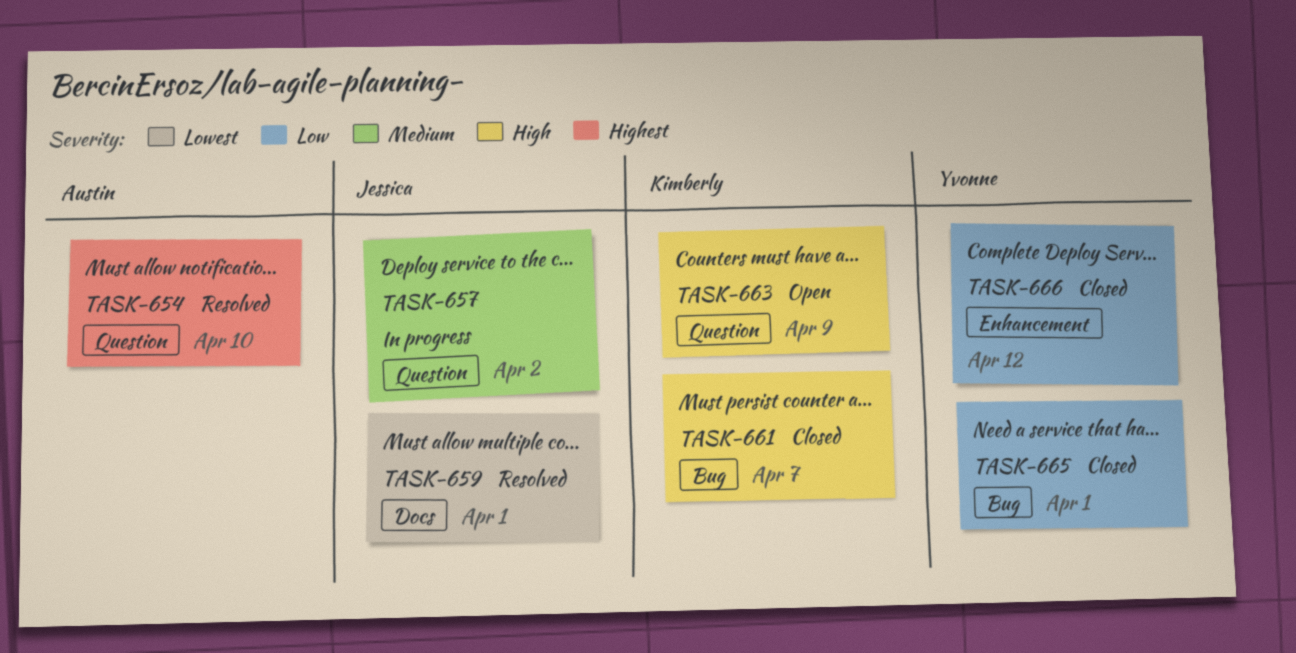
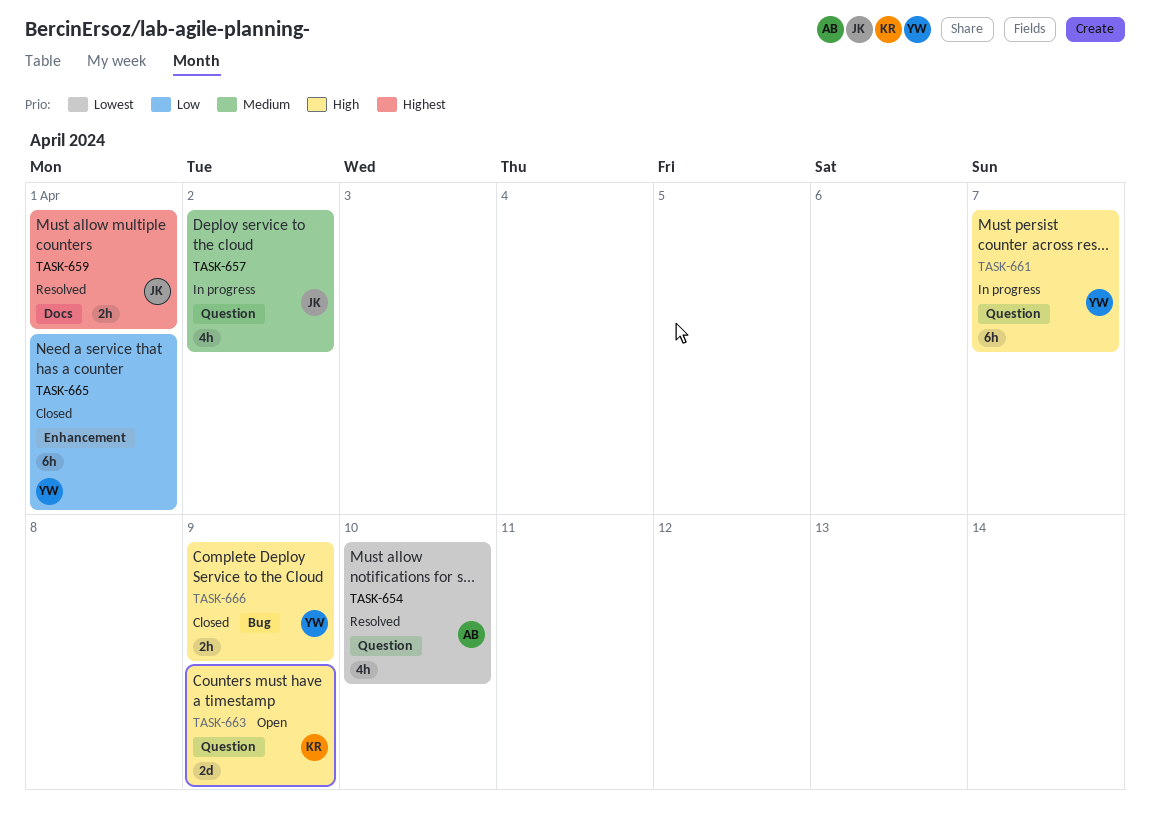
TASK-654, priority: Highest -> Lowest
TASK-659, priority: Lowest -> Highest
TASK-661, status: Closed -> In progress
TASK-661, owner: Kimberly -> Yvonne
TASK-661, label: Bug -> Question
TASK-665, label: Bug -> Enhancement
TASK-666, priority: Low -> High
TASK-666, label: Enhancement -> Bug
TASK-666, due: Apr 12 -> Apr 9

